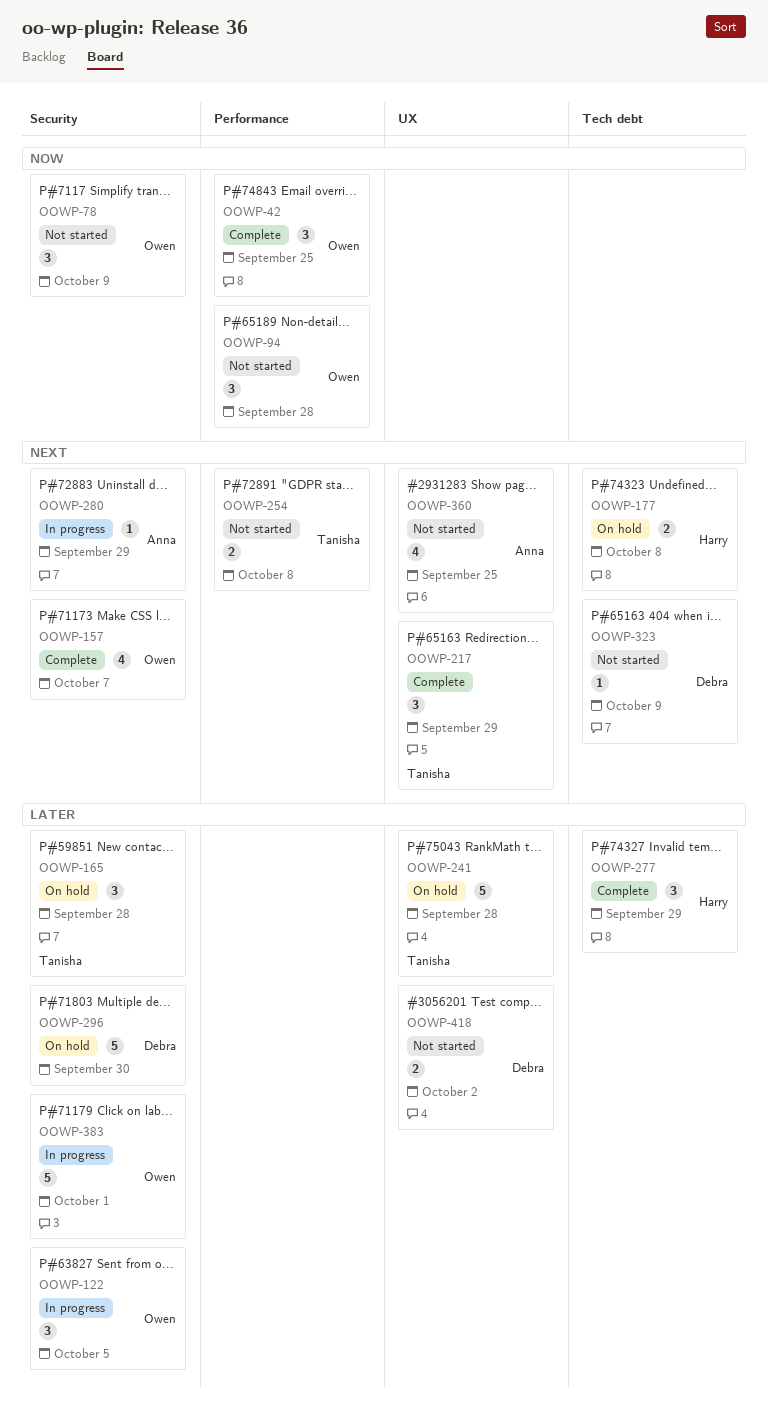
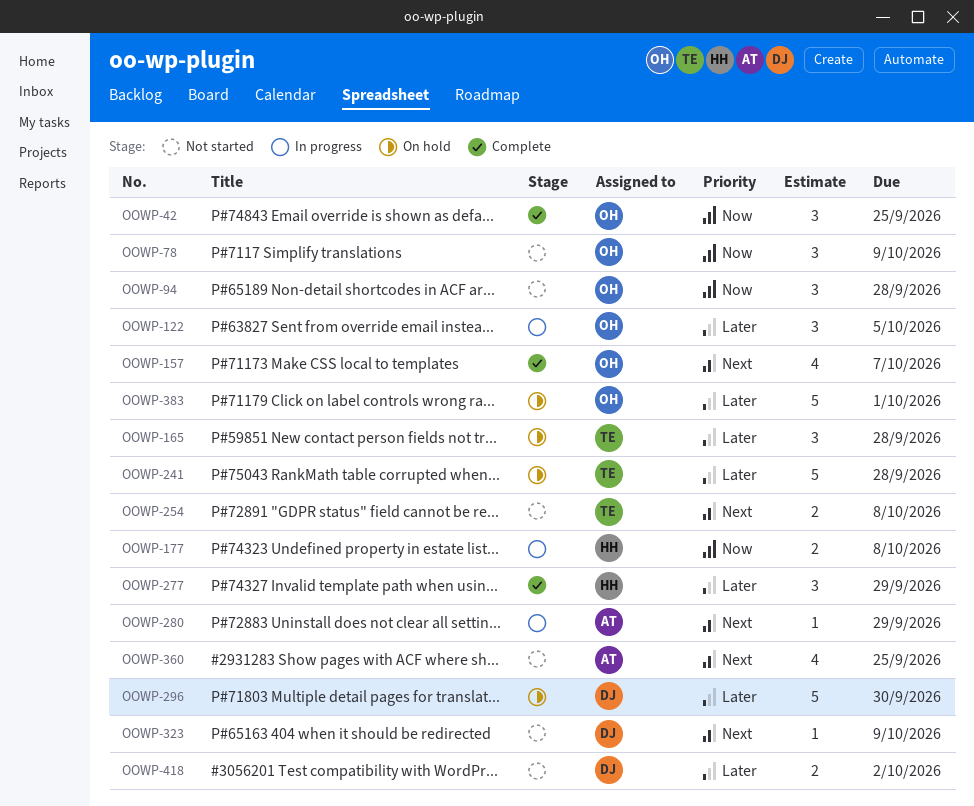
OOWP-177, status: On hold -> In progress
OOWP-177, priority: Next -> Now
OOWP-217: present -> none
OOWP-383, status: In progress -> On hold

